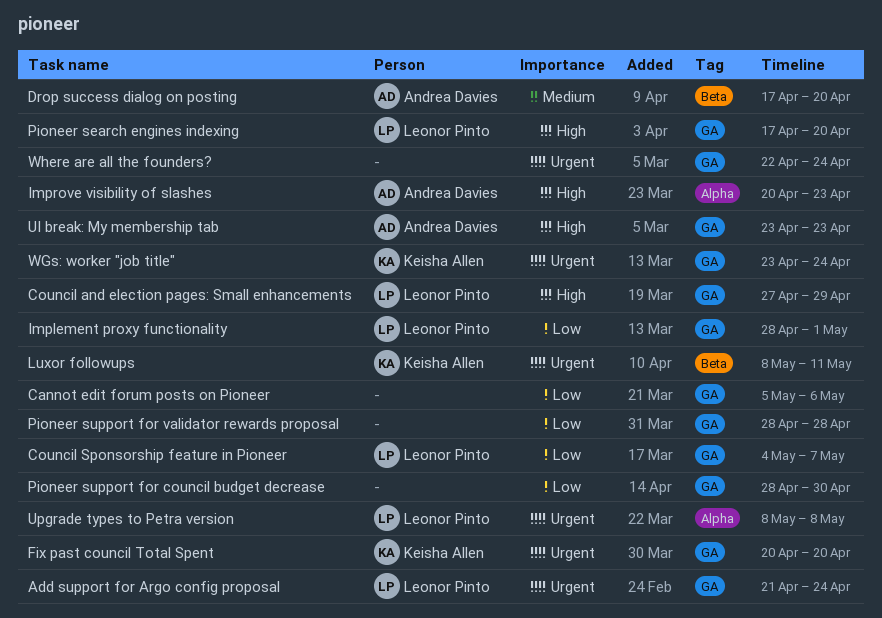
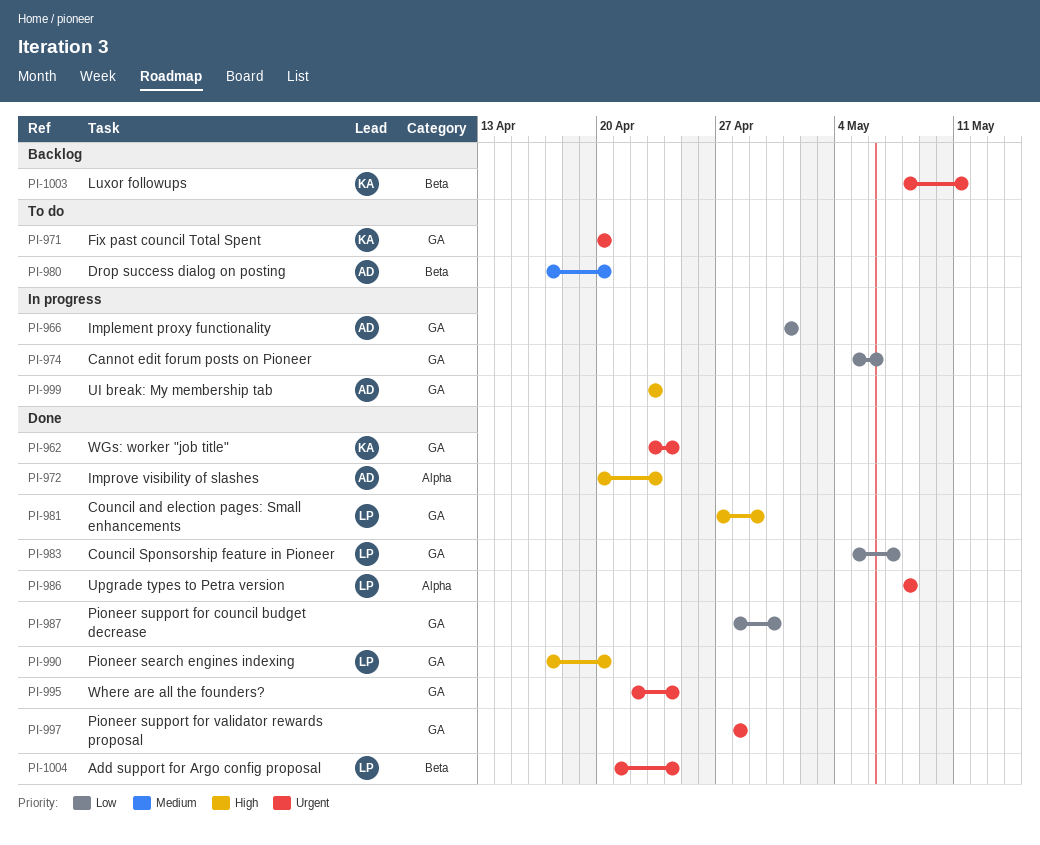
Add support for Argo config proposal, label: GA -> Beta
Council Sponsorship feature in Pioneer, start: May 4 -> May 5
Implement proxy functionality, owner: Leonor Pinto -> Andrea Davies
Implement proxy functionality, start: Apr 28 -> May 1
Pioneer support for validator rewards proposal, priority: Low -> Urgent

